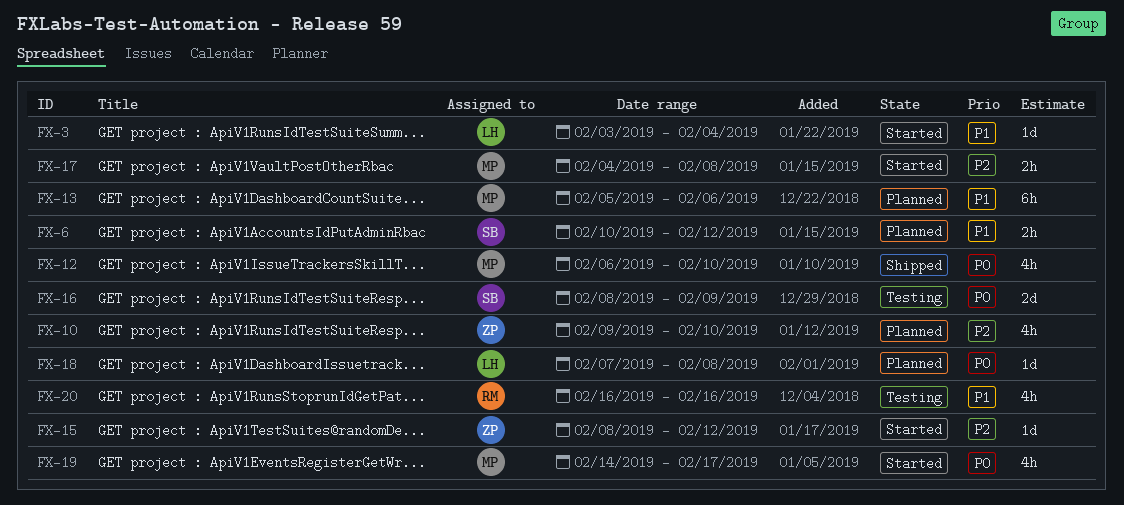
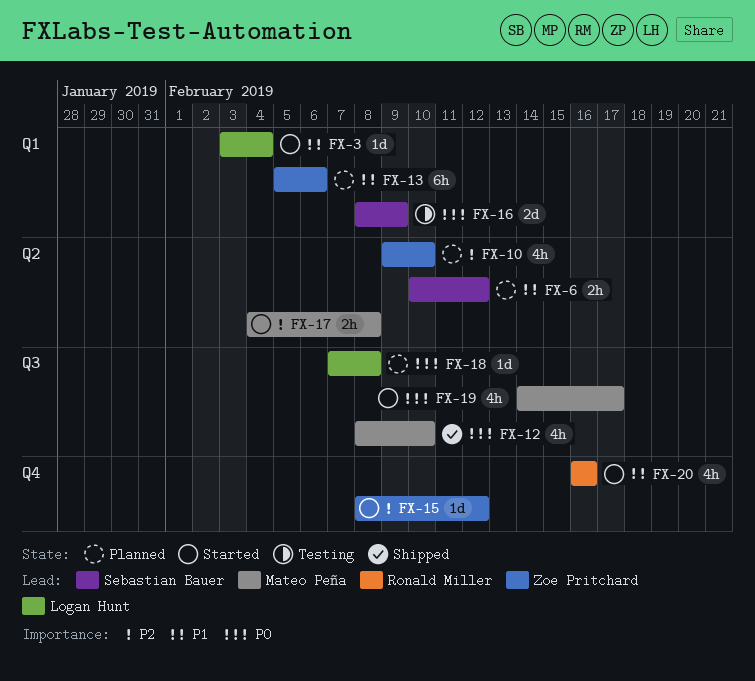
FX-12, start: Feb 6 -> Feb 8
FX-13, owner: Mateo Peña -> Zoe Pritchard
FX-20, status: Testing -> Started

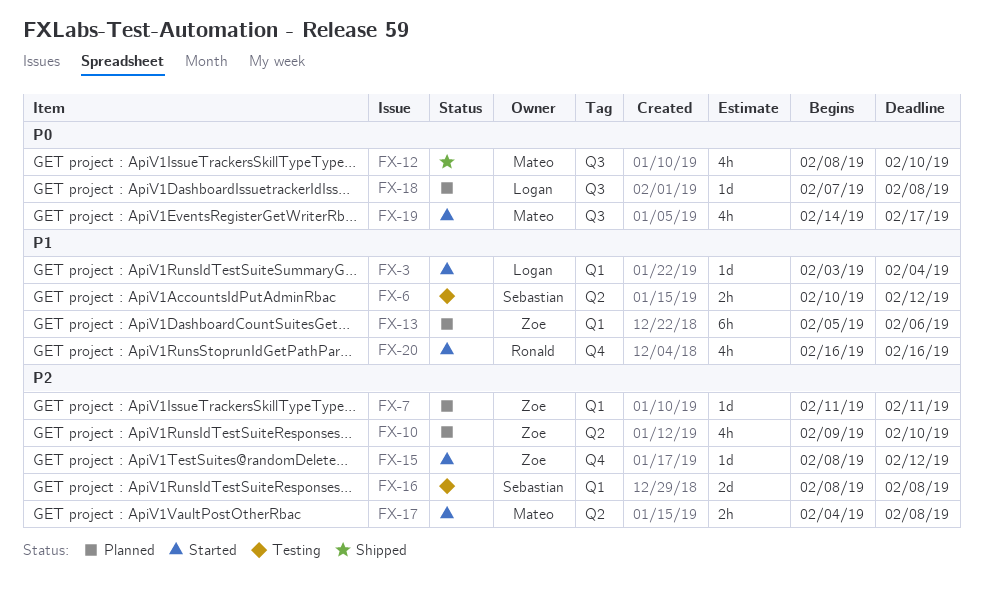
FX-6, status: Planned -> Testing
FX-7: none -> present
FX-16, priority: P0 -> P2
FX-16, due: Feb 9 -> Feb 8

